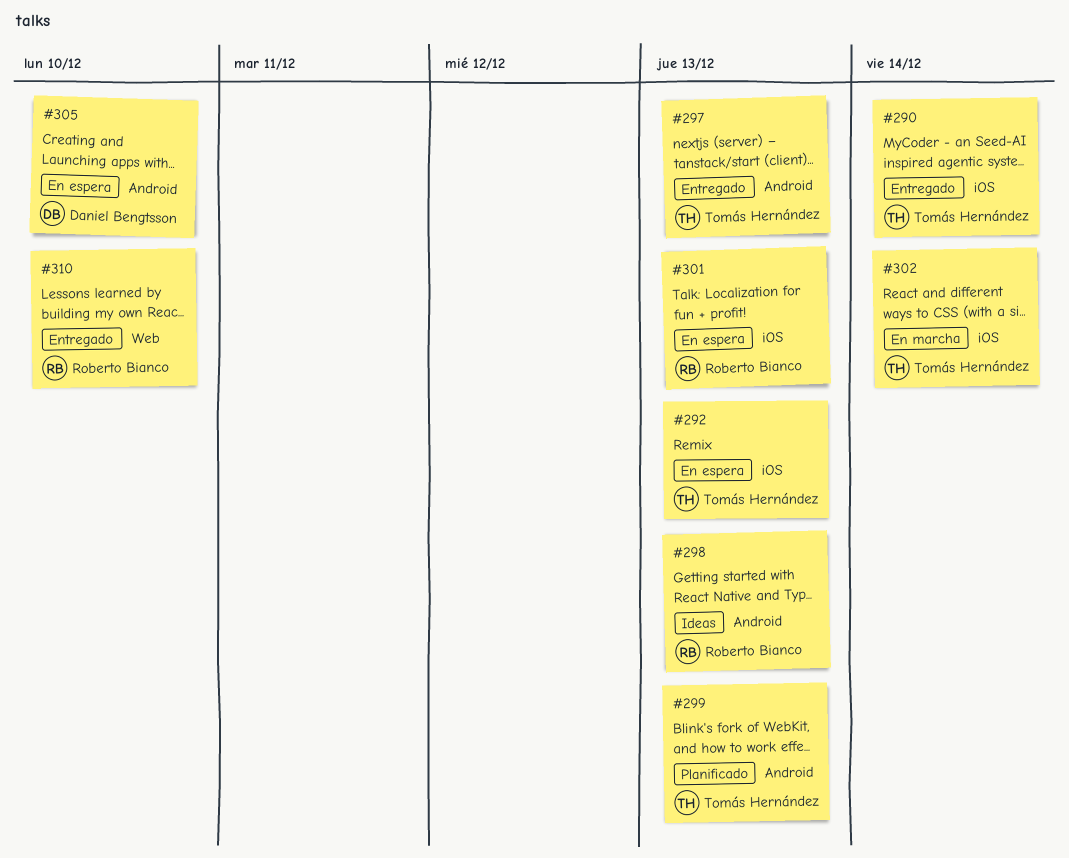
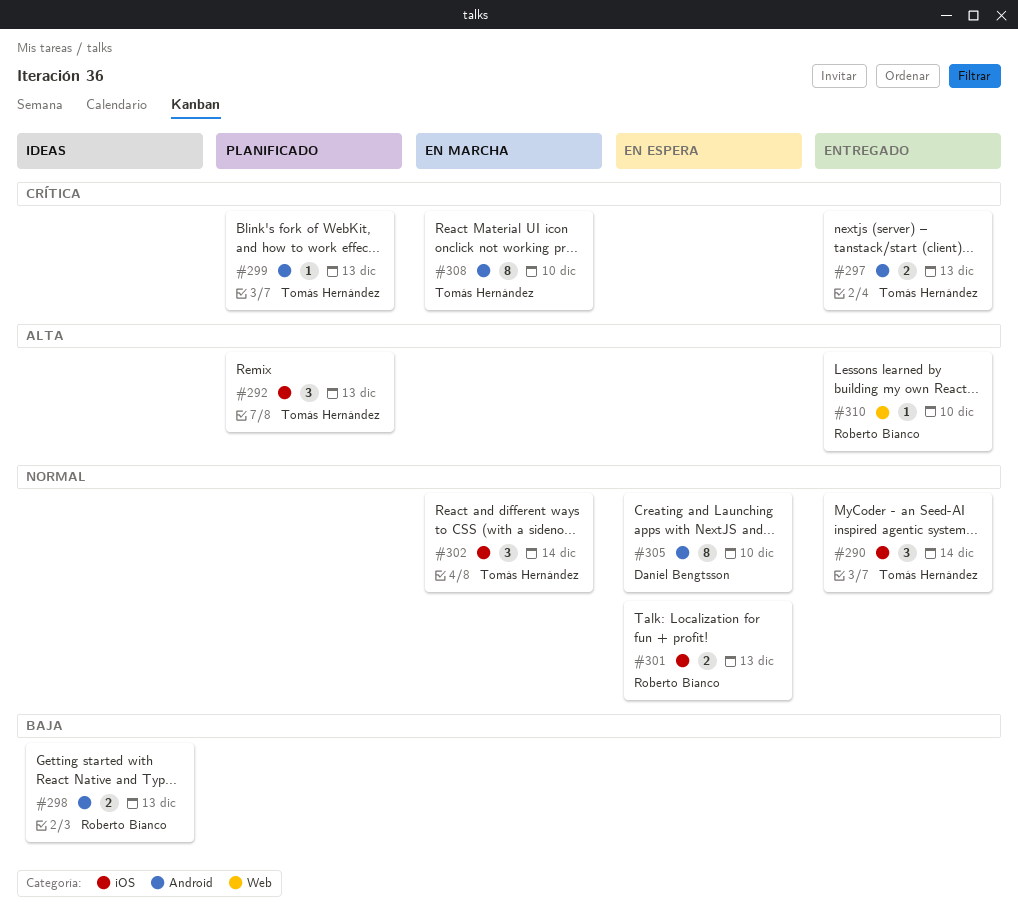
#292, status: En espera -> Planificado
#308: none -> present

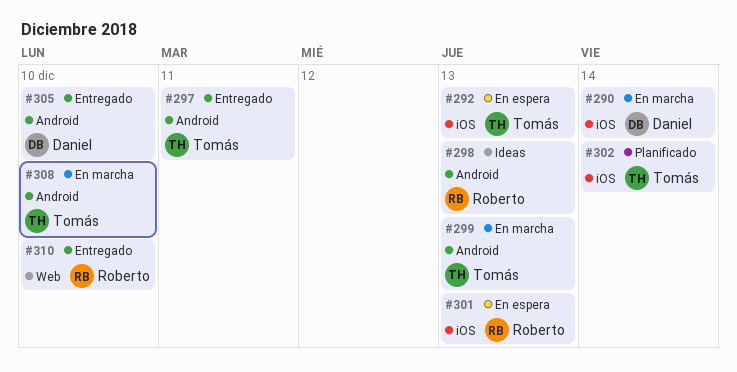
#290, status: Entregado -> En marcha
#290, owner: Tomás Hernández -> Daniel Bengtsson
#292, status: Planificado -> En espera
#297, due: Dec 13 -> Dec 11
#299, status: Planificado -> En marcha
#302, status: En marcha -> Planificado
#305, status: En espera -> Entregado

